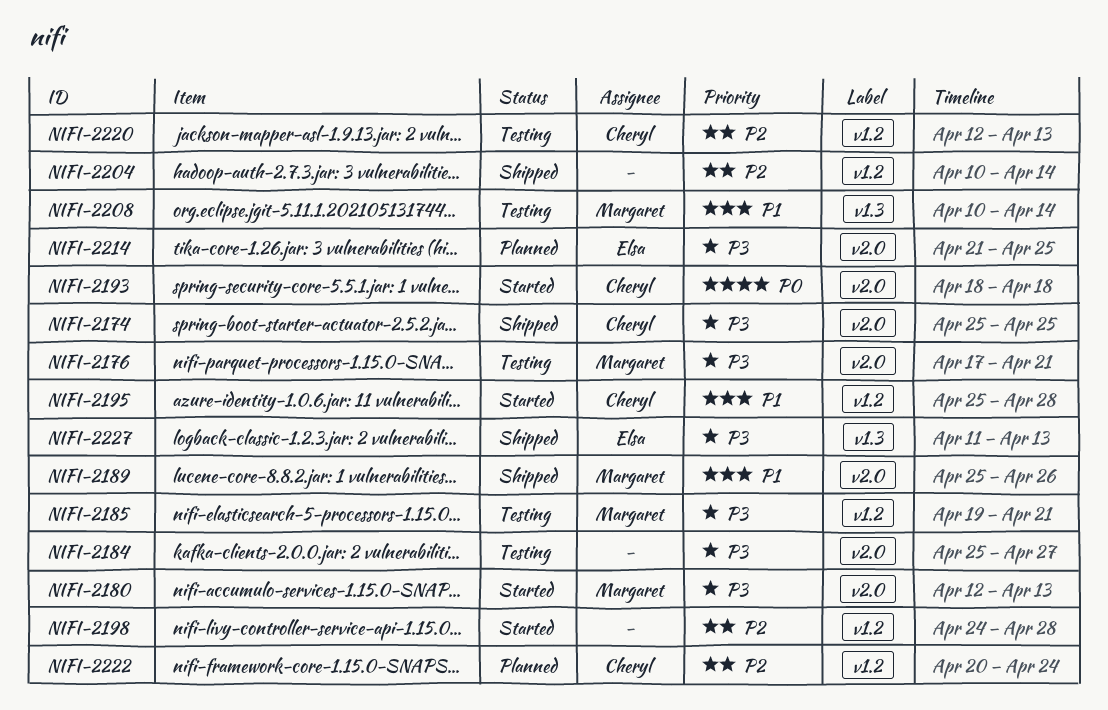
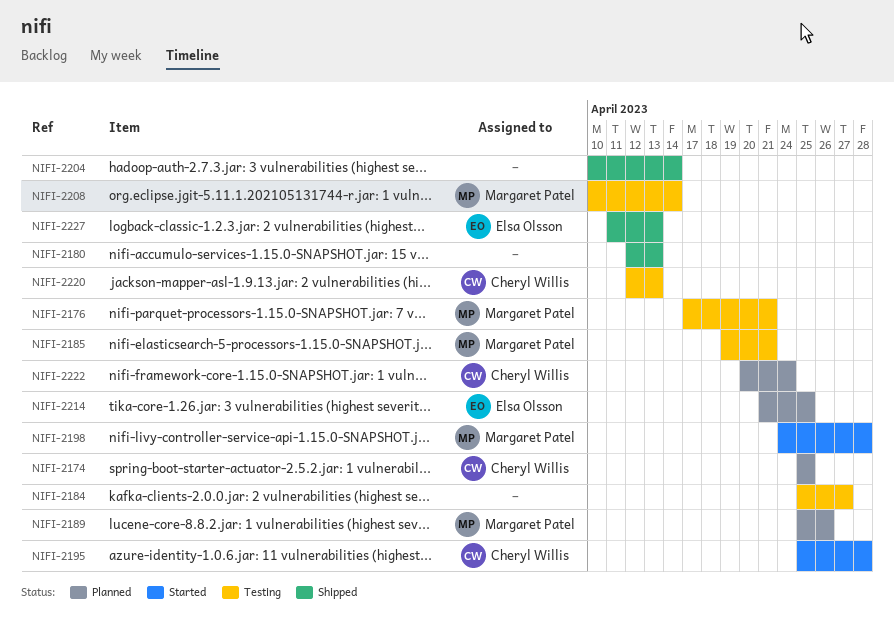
NIFI-2174, status: Shipped -> Planned
NIFI-2180, status: Started -> Shipped
NIFI-2180, owner: Margaret Patel -> none
NIFI-2189, status: Shipped -> Planned
NIFI-2193: present -> none
NIFI-2198, owner: none -> Margaret Patel

